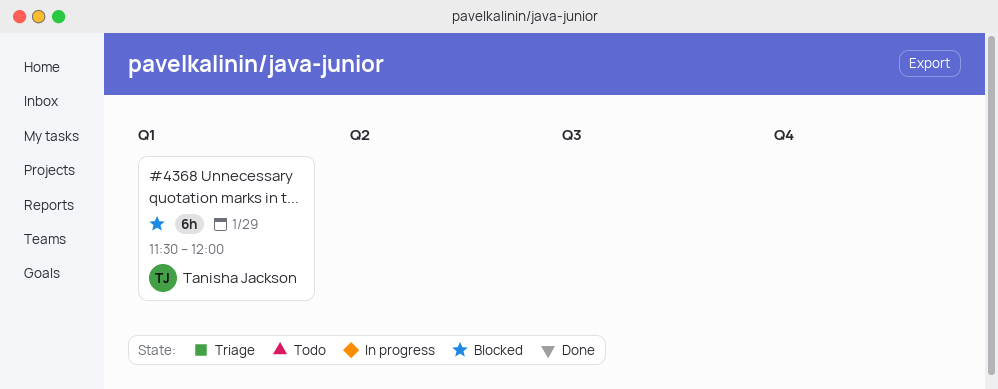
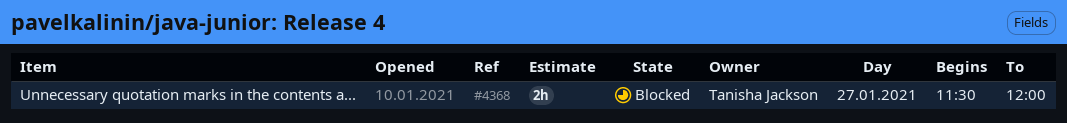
#4368, estimate: 6h -> 2h
#4368, day: Jan 29 -> Jan 27

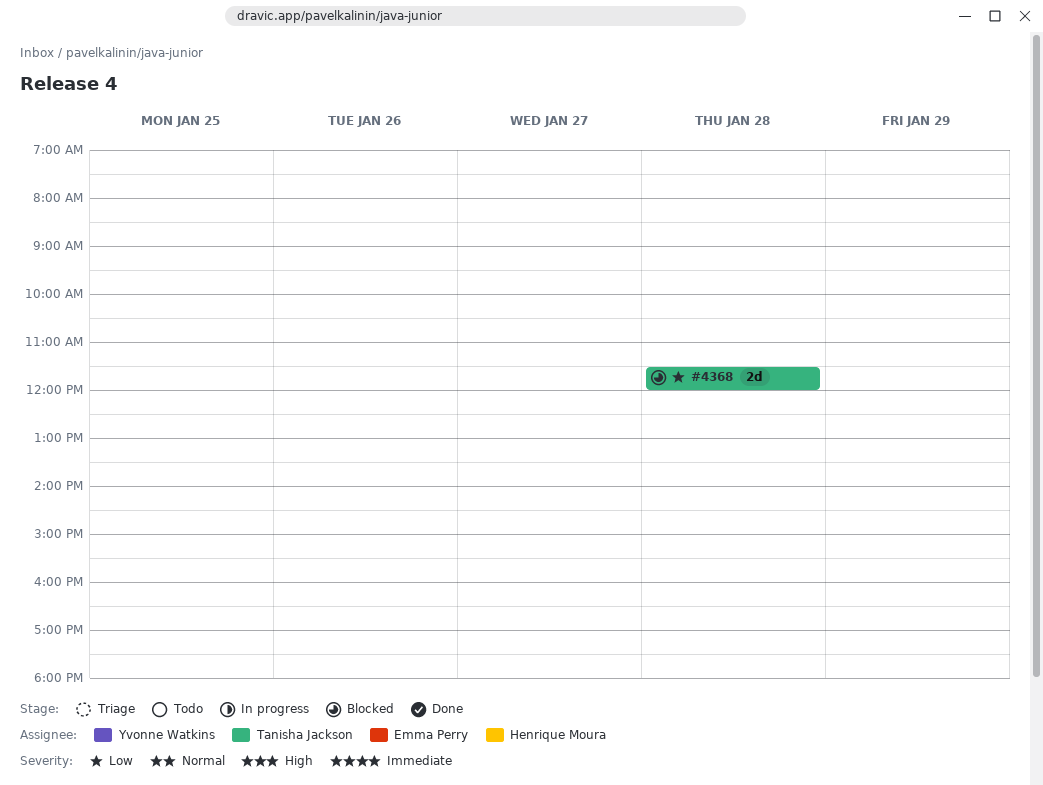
#4368, estimate: 2h -> 2d
#4368, day: Jan 27 -> Jan 28

